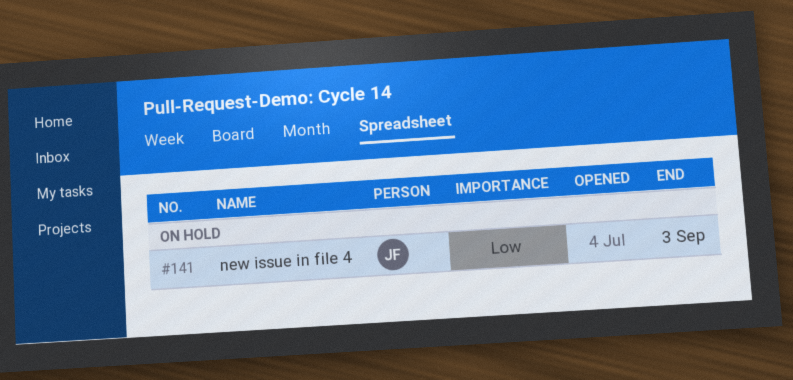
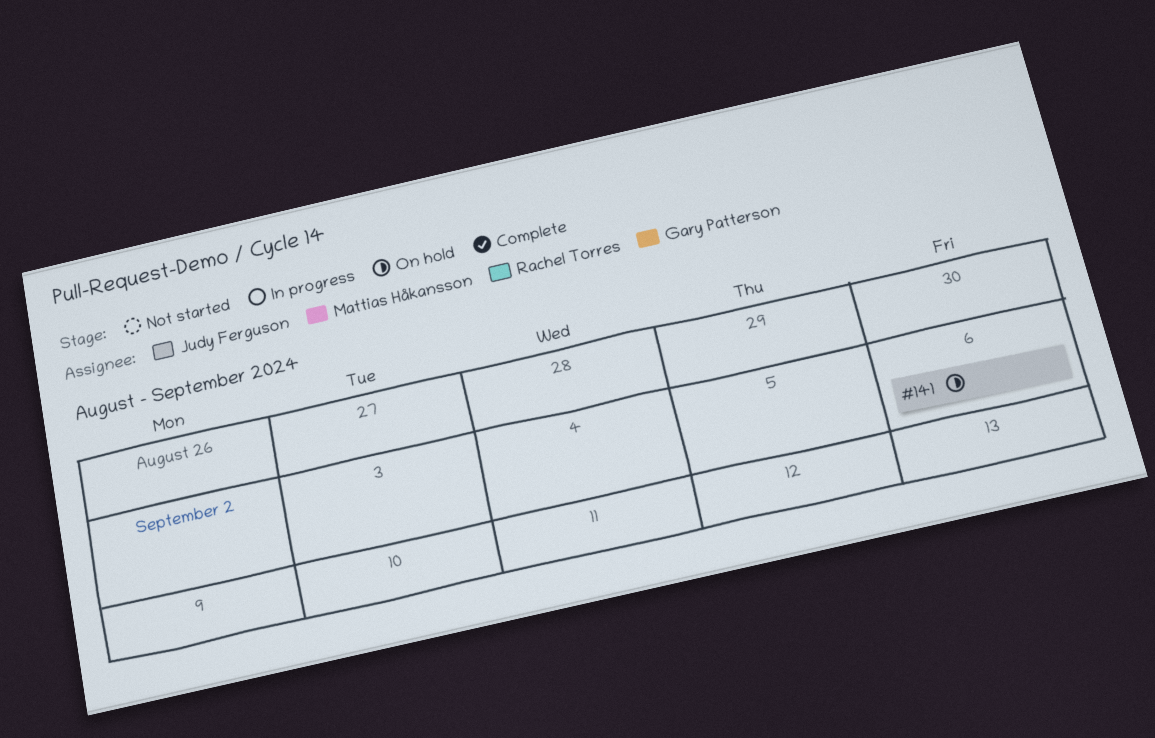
#141, due: Sep 3 -> Sep 6

